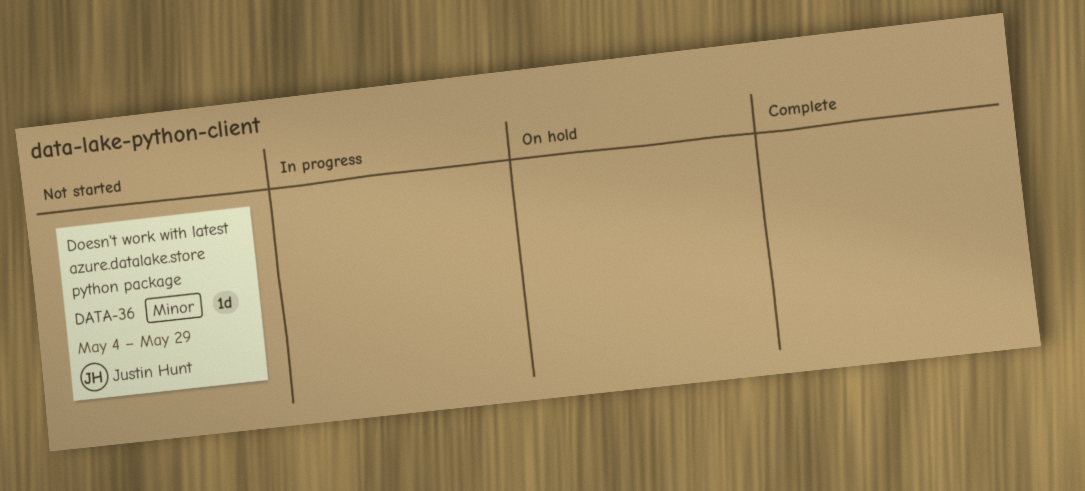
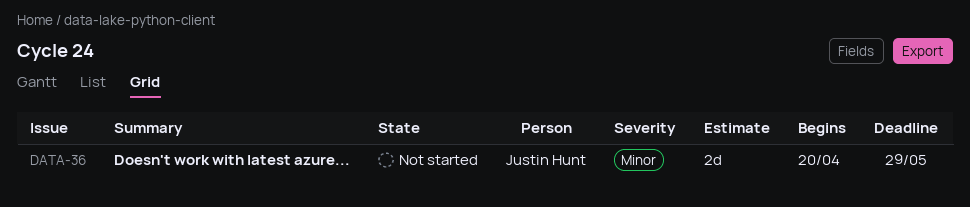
DATA-36, estimate: 1d -> 2d
DATA-36, start: May 4 -> Apr 20

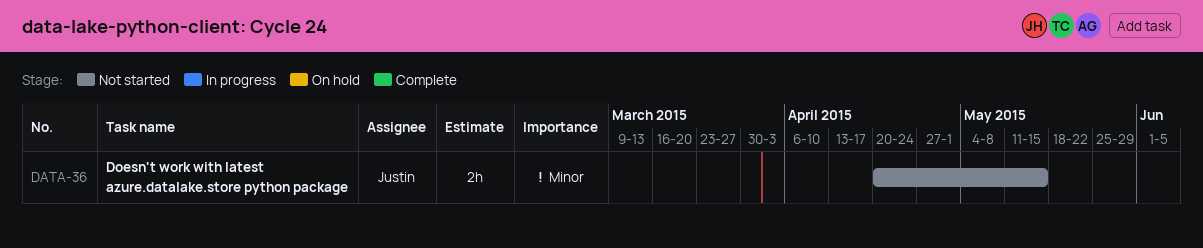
DATA-36, estimate: 2d -> 2h
DATA-36, due: May 29 -> May 15

